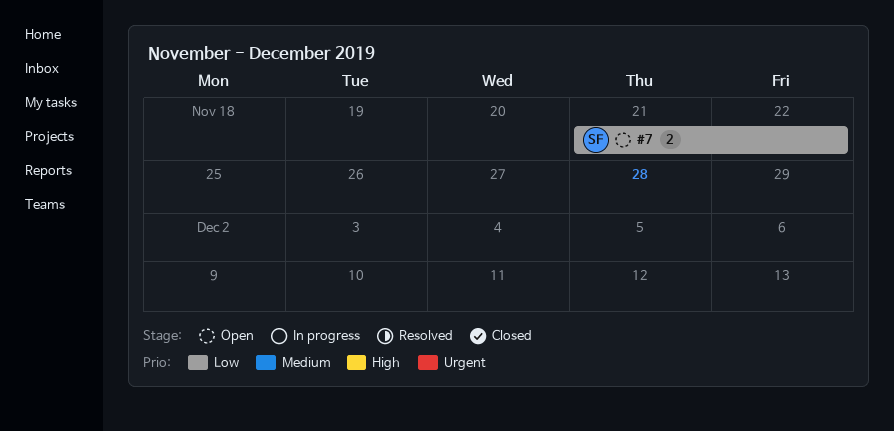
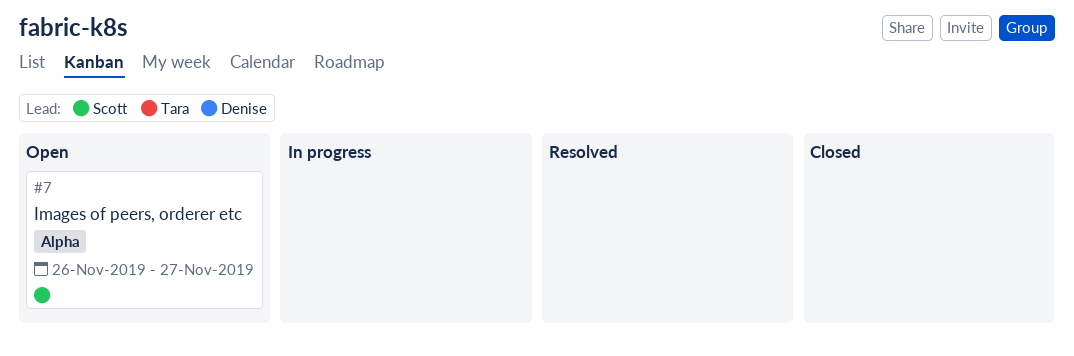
#7, start: Nov 21 -> Nov 26
#7, due: Nov 22 -> Nov 27

